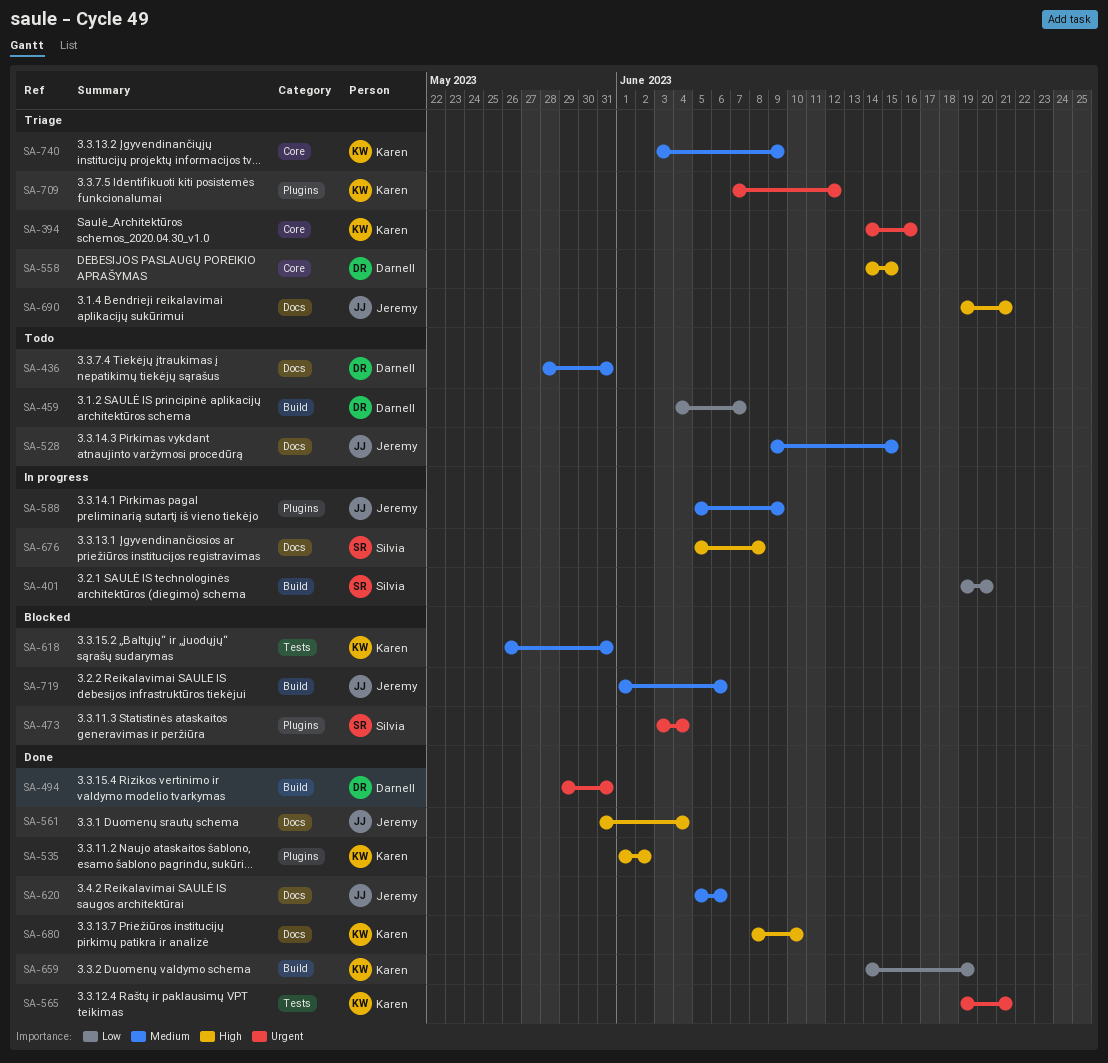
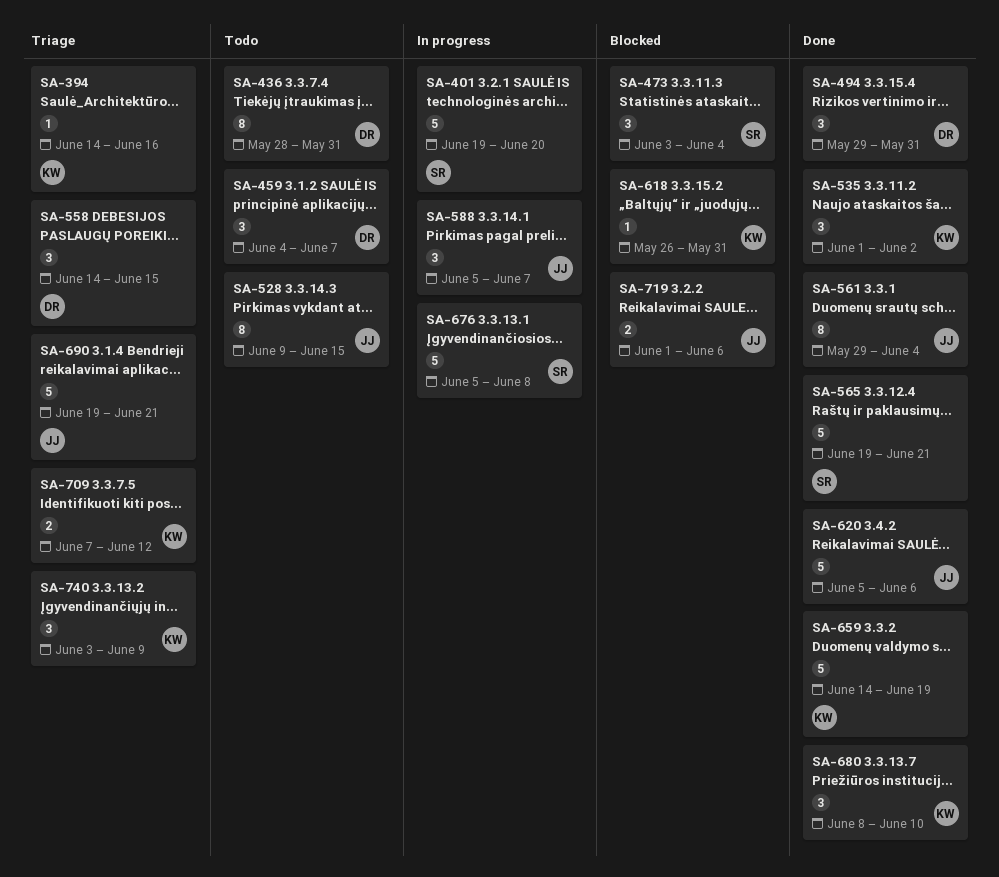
SA-561, start: May 31 -> May 29
SA-565, owner: Karen -> Silvia
SA-588, due: Jun 9 -> Jun 7

